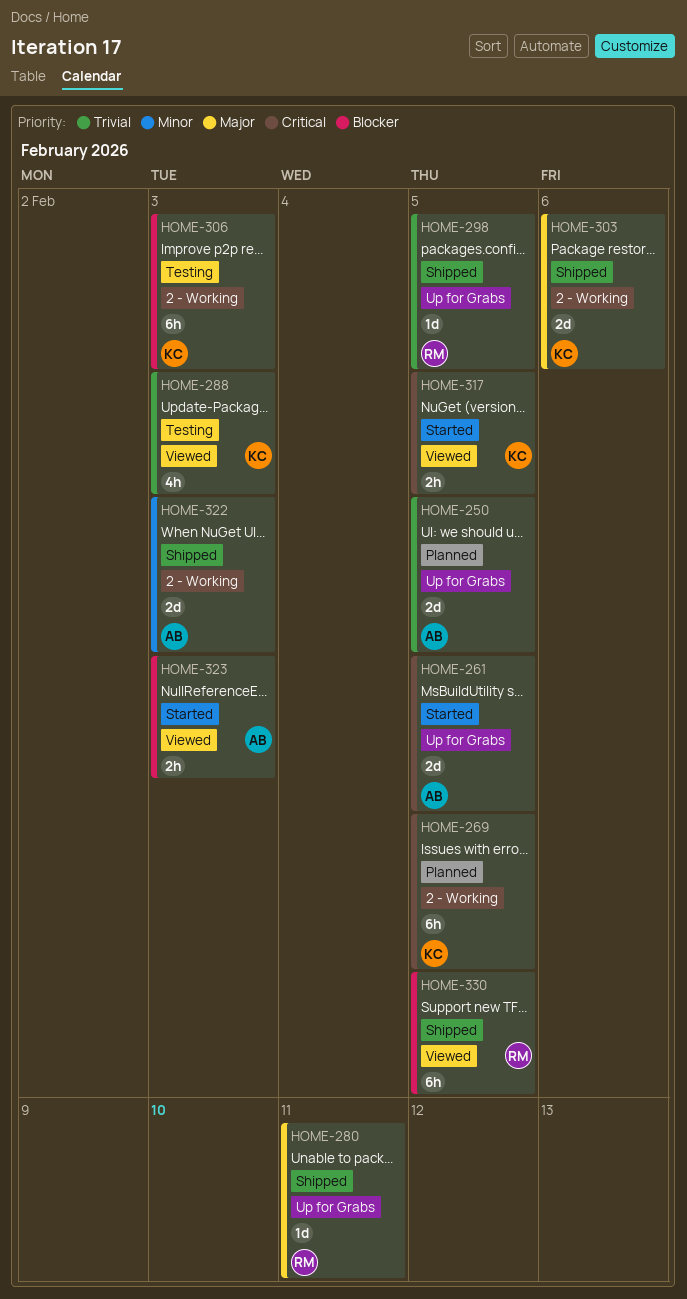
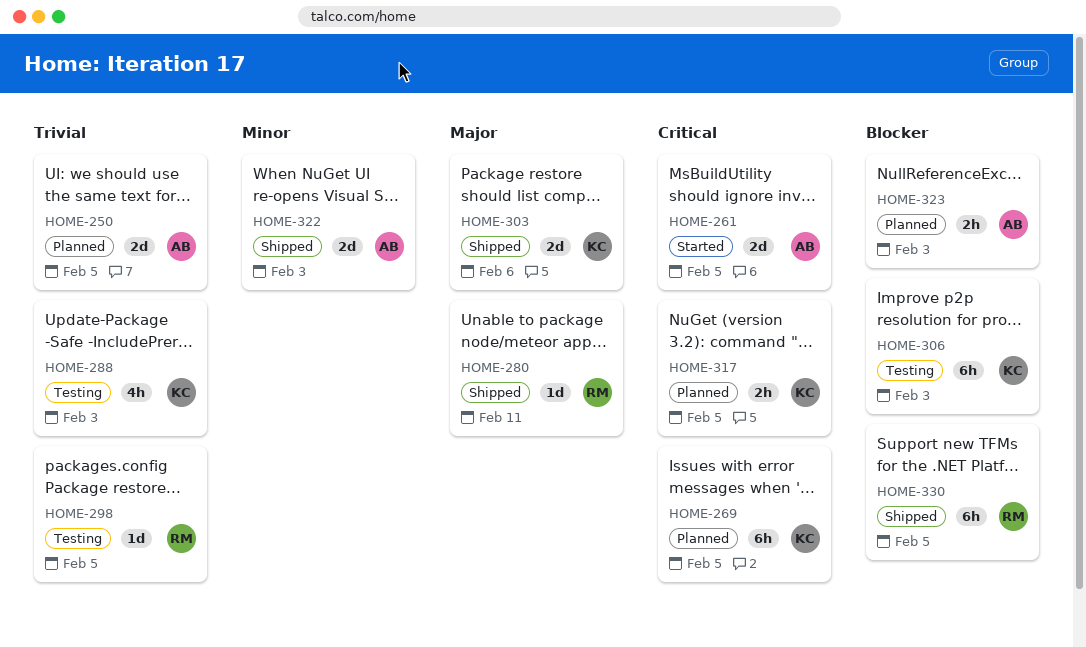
HOME-298, status: Shipped -> Testing
HOME-317, status: Started -> Planned
HOME-323, status: Started -> Planned

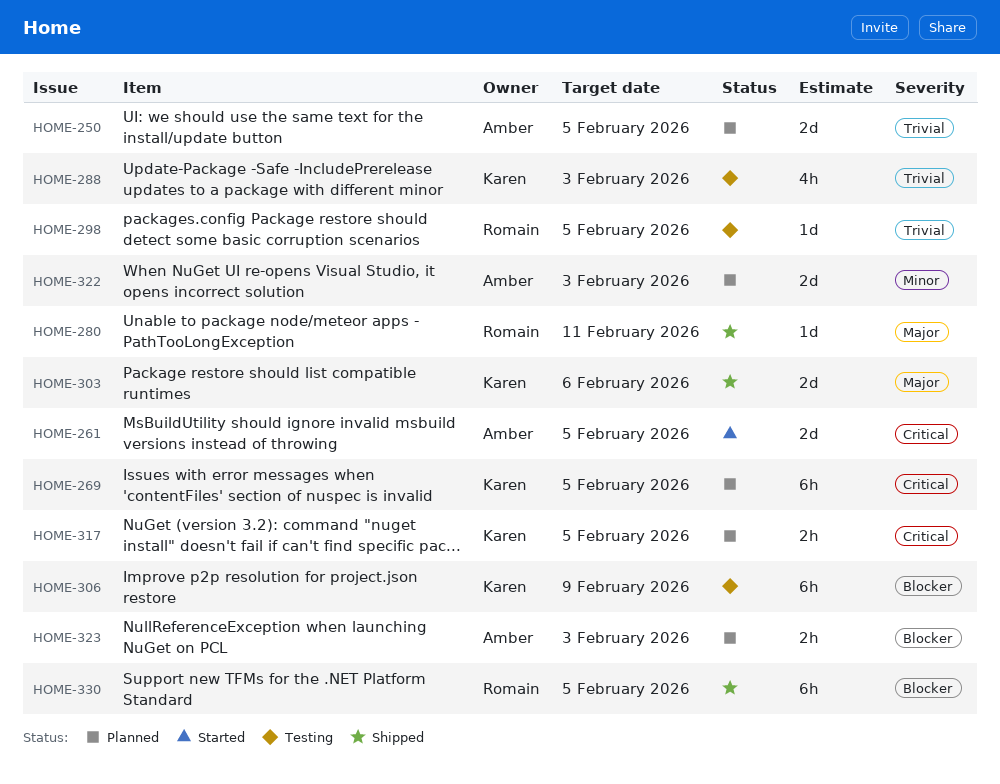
HOME-306, due: Feb 3 -> Feb 9
HOME-322, status: Shipped -> Planned

